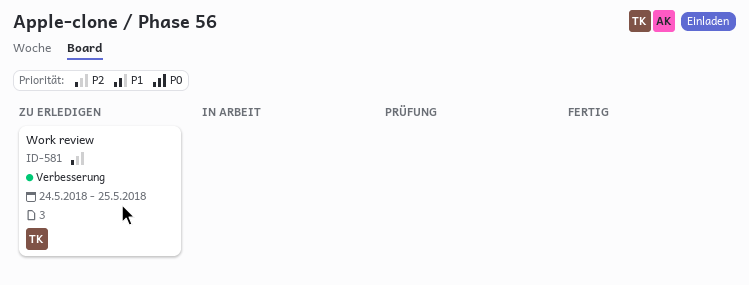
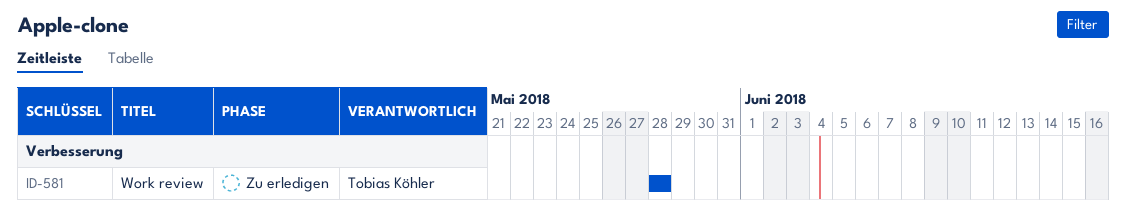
ID-581, start: May 24 -> May 28
ID-581, due: May 25 -> May 28

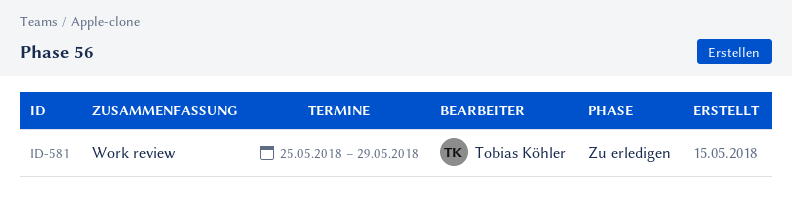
ID-581, start: May 28 -> May 25
ID-581, due: May 28 -> May 29

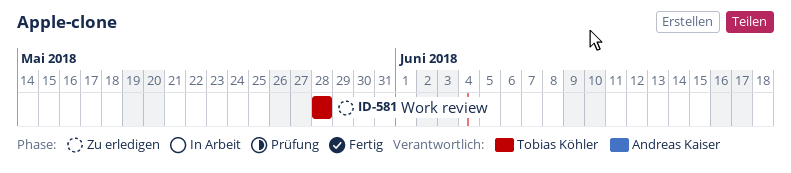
ID-581, start: May 25 -> May 28
ID-581, due: May 29 -> May 28

